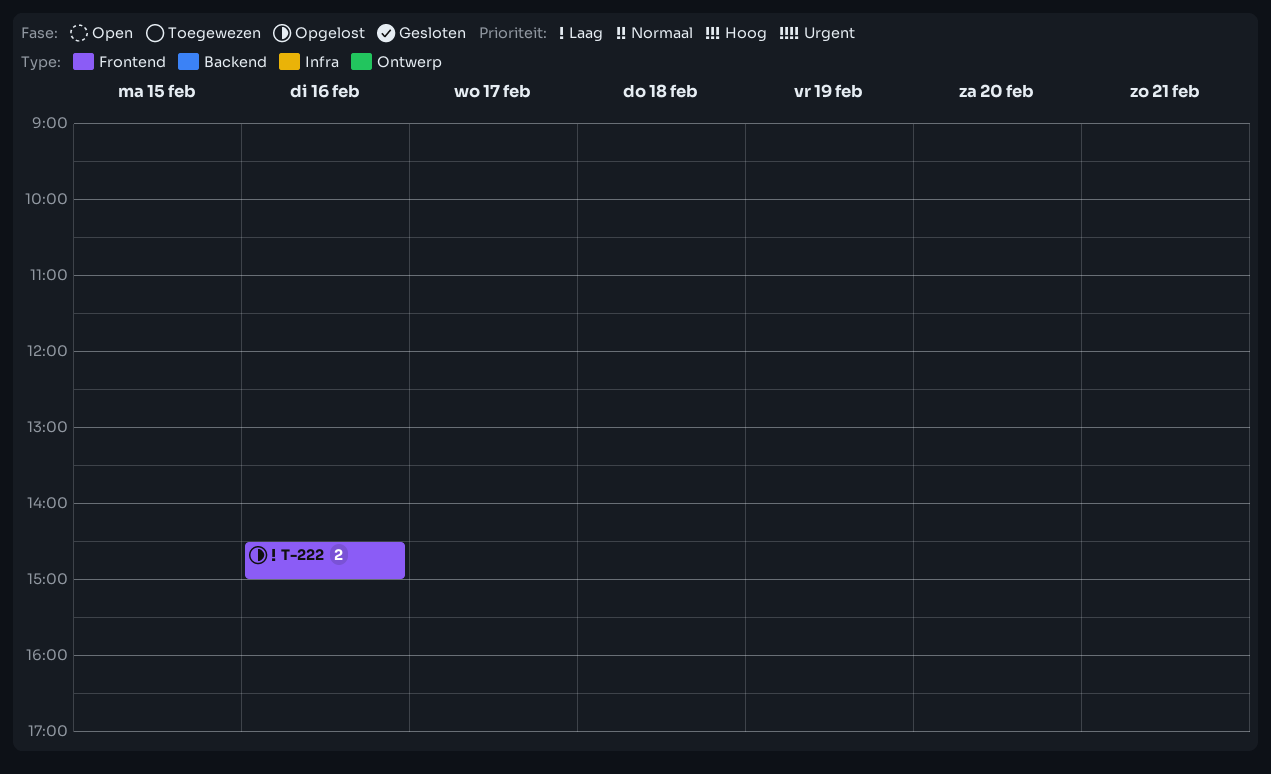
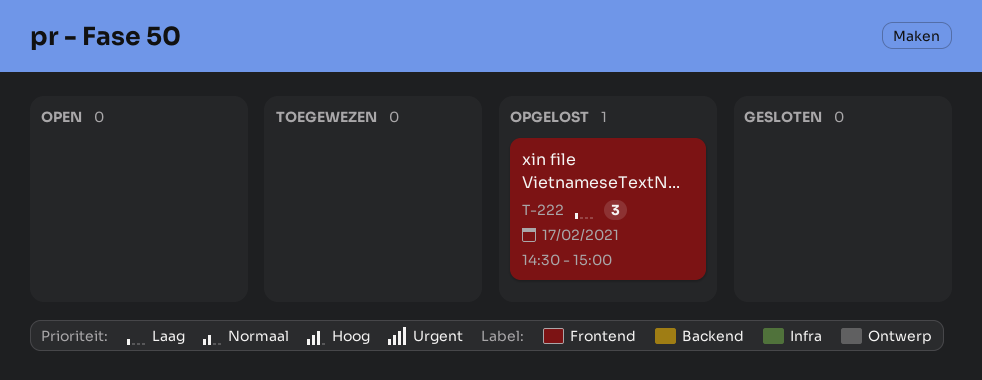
T-222, estimate: 2 -> 3
T-222, day: Feb 16 -> Feb 17

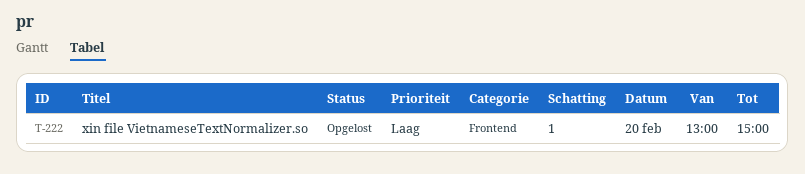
T-222, estimate: 3 -> 1
T-222, day: Feb 17 -> Feb 20
T-222, begins: 14:30 -> 13:00

